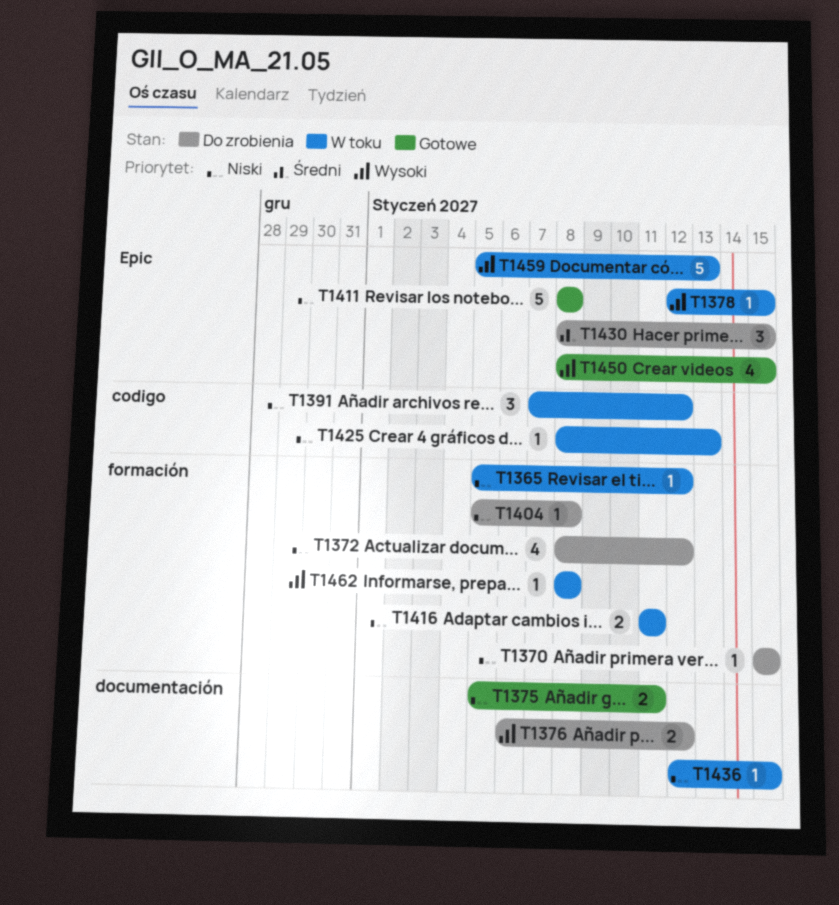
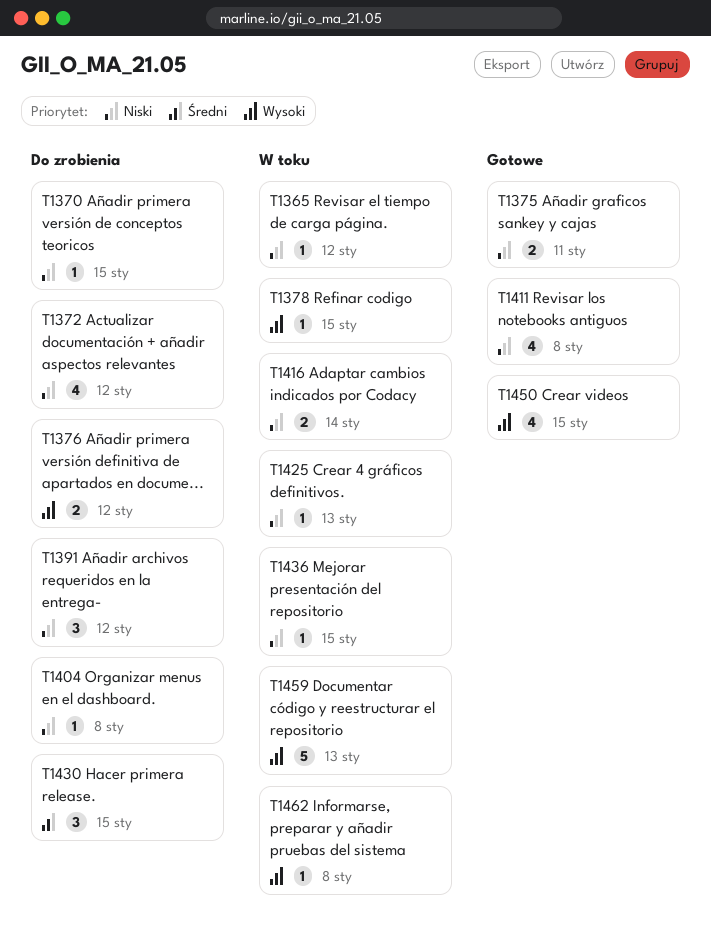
T1391, status: W toku -> Do zrobienia
T1411, estimate: 5 -> 4
T1416, due: Jan 11 -> Jan 14

